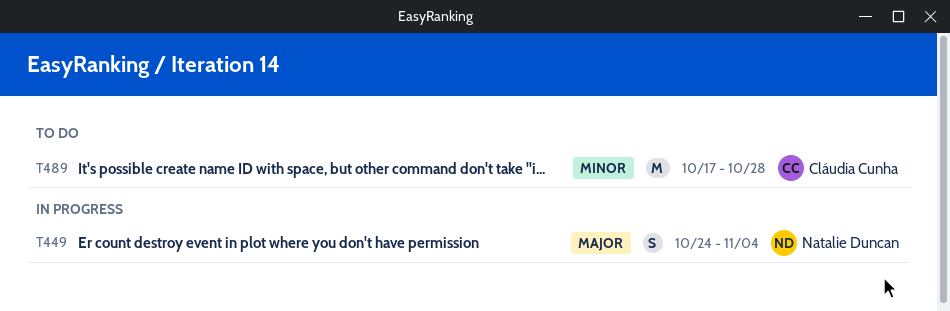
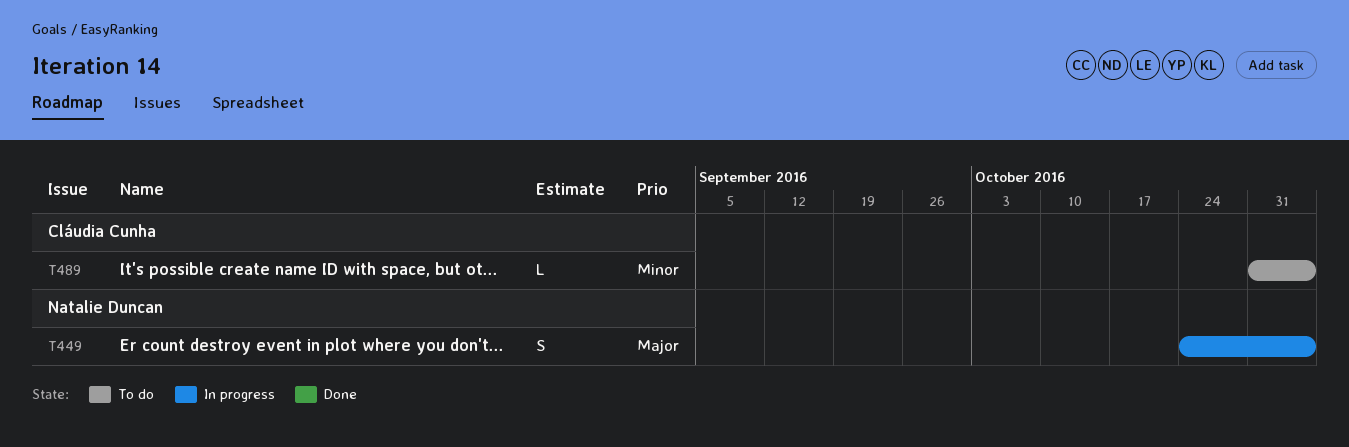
T489, estimate: M -> L
T489, start: Oct 17 -> Oct 31
T489, due: Oct 28 -> Nov 4

